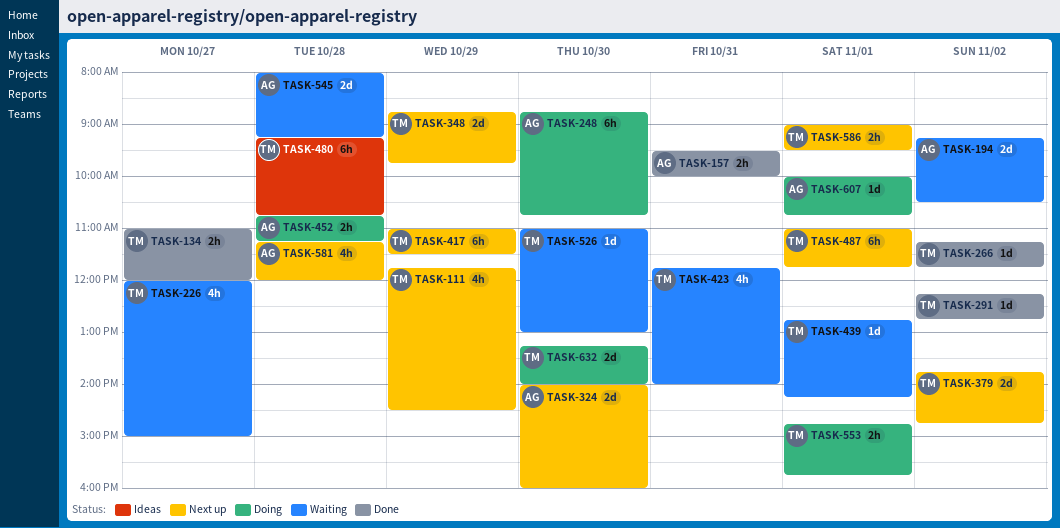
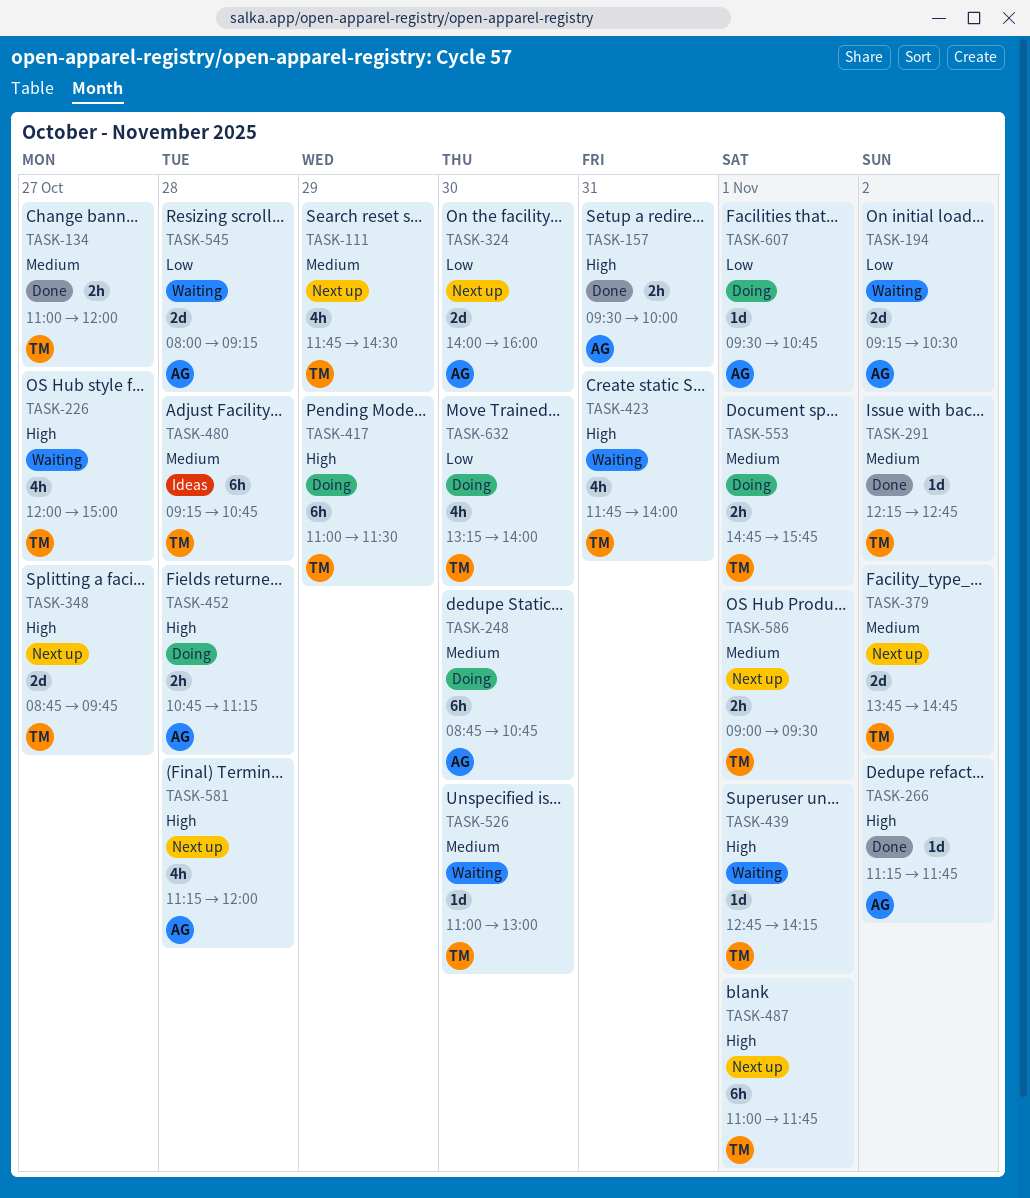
TASK-266, owner: TM -> AG
TASK-348, day: Oct 29 -> Oct 27
TASK-417, status: Next up -> Doing
TASK-607, begins: 10:00 -> 09:30
TASK-632, estimate: 2d -> 4h

